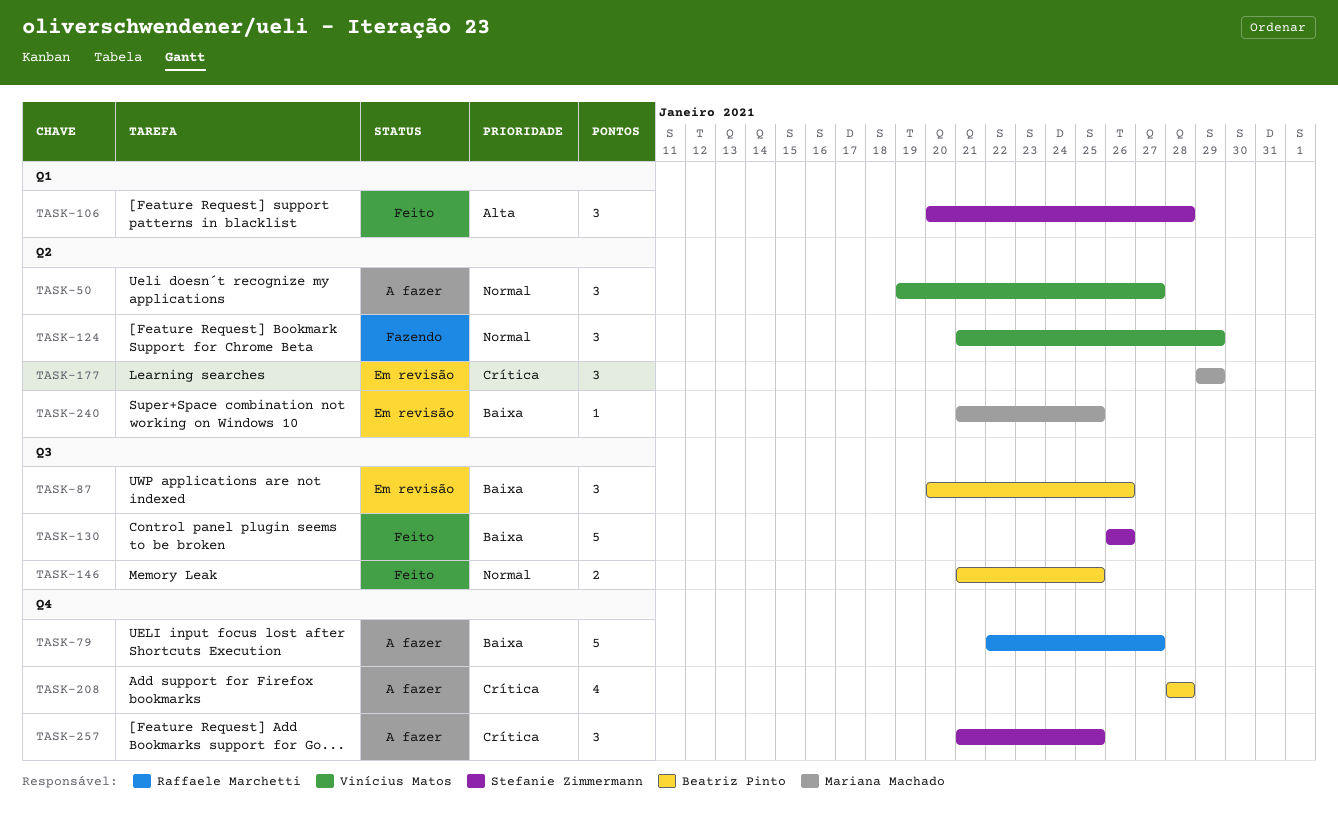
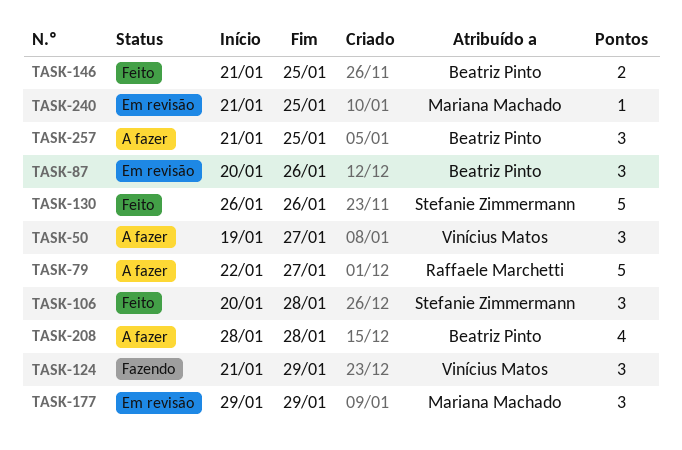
TASK-257, owner: Stefanie Zimmermann -> Beatriz Pinto

